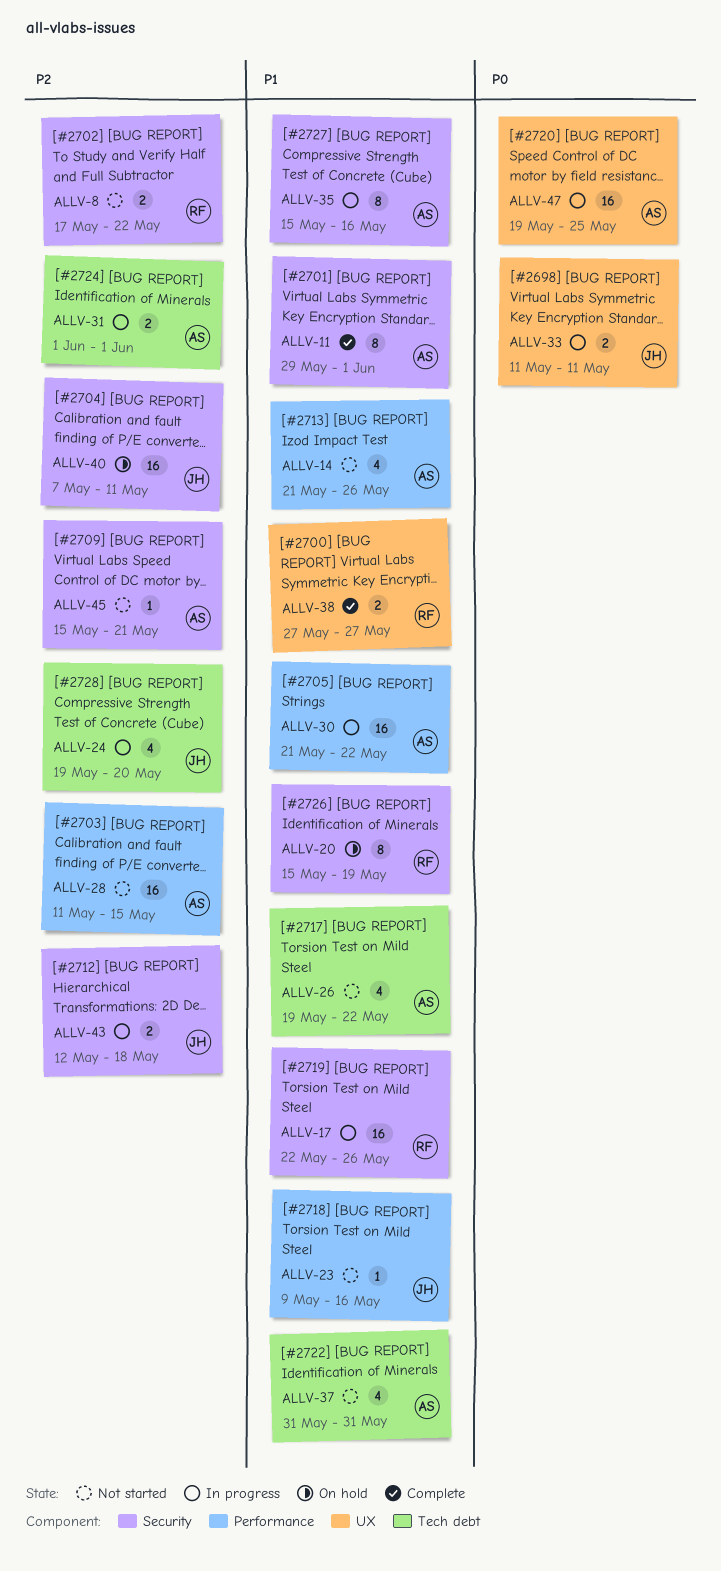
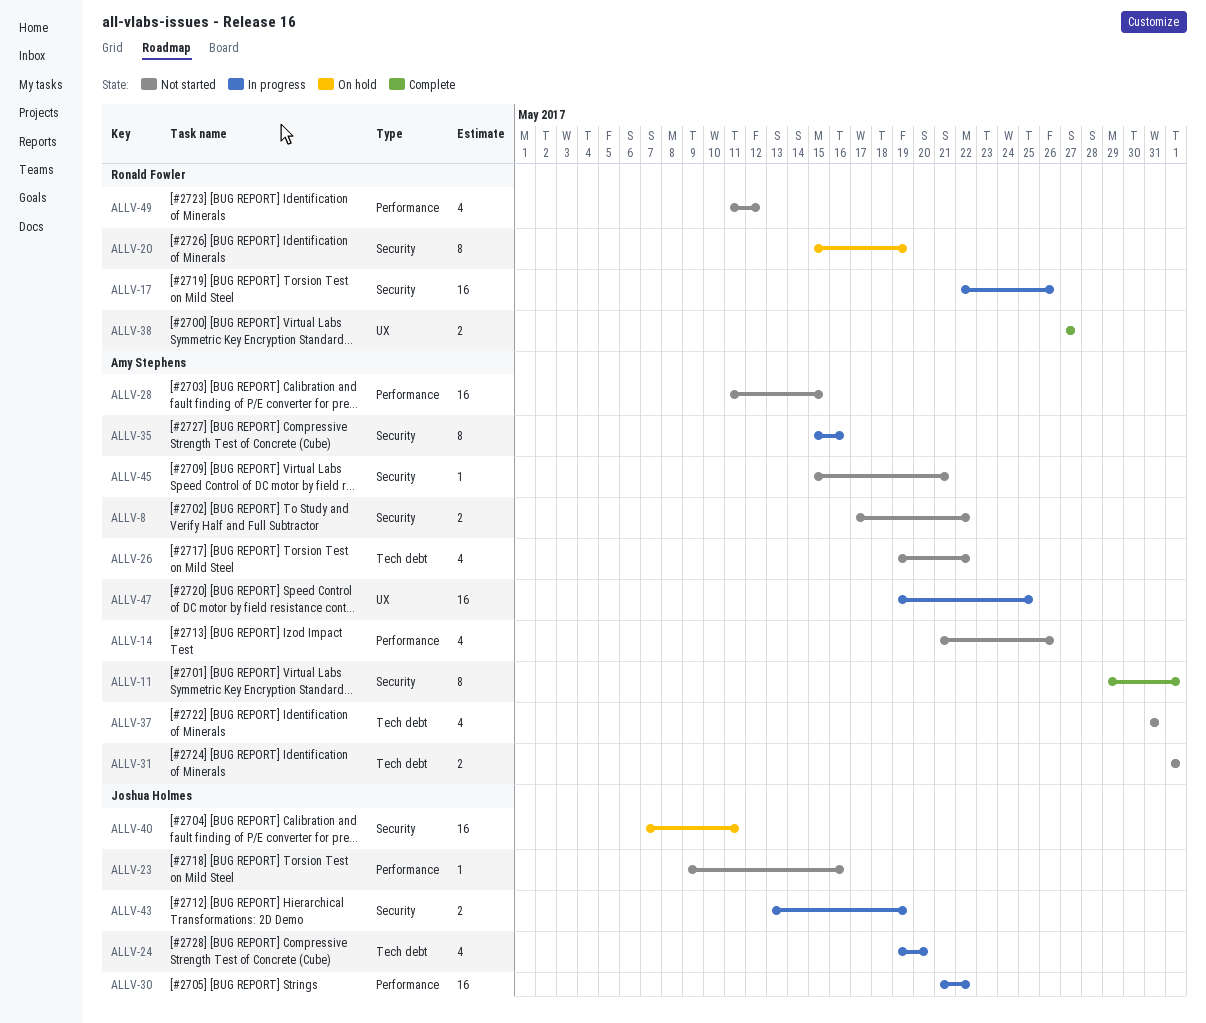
ALLV-8, owner: Ronald Fowler -> Amy Stephens
ALLV-30, owner: Amy Stephens -> Joshua Holmes
ALLV-31, status: In progress -> Not started
ALLV-33: present -> none
ALLV-43, start: May 12 -> May 13
ALLV-43, due: May 18 -> May 19
ALLV-49: none -> present

